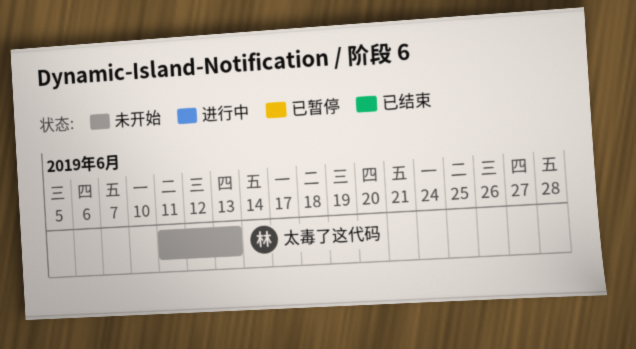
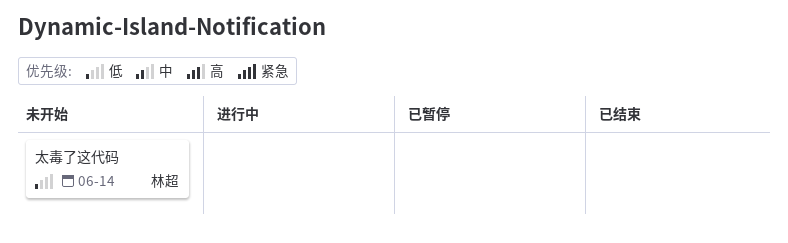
太毒了这代码, due: Jun 13 -> Jun 14

